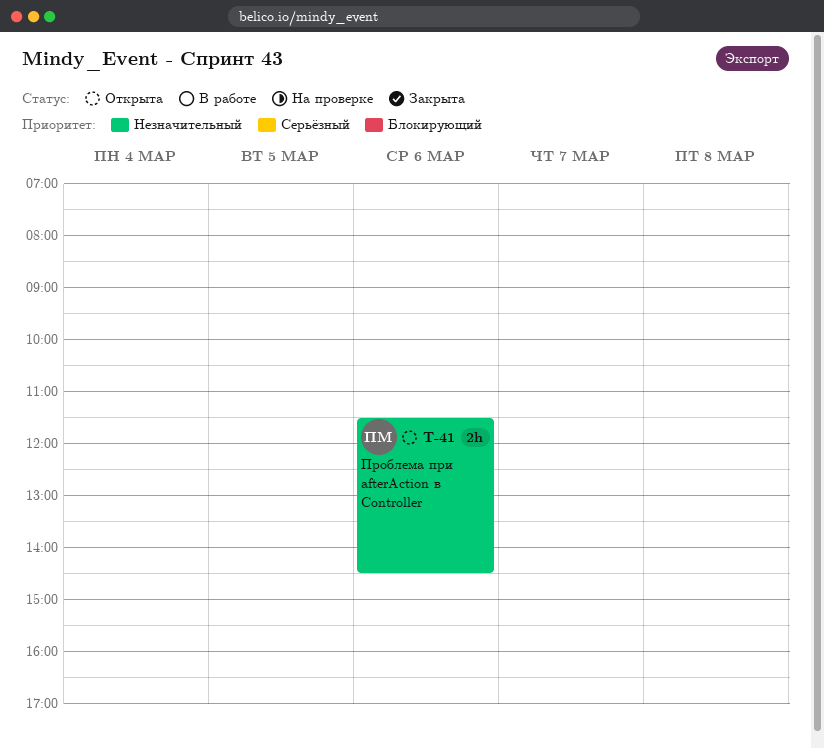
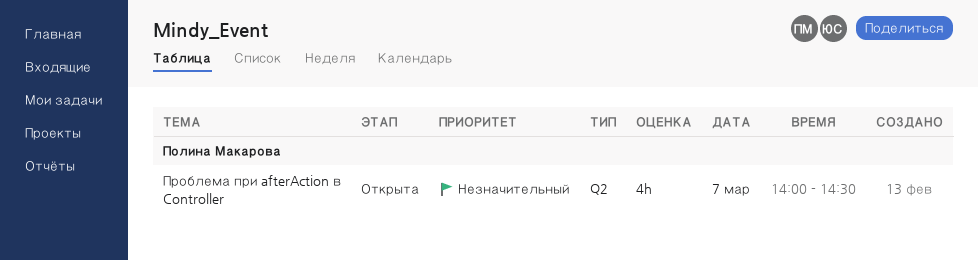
Проблема при afterAction в Controller, estimate: 2h -> 4h
Проблема при afterAction в Controller, day: Mar 6 -> Mar 7
Проблема при afterAction в Controller, begins: 11:30 -> 14:00

